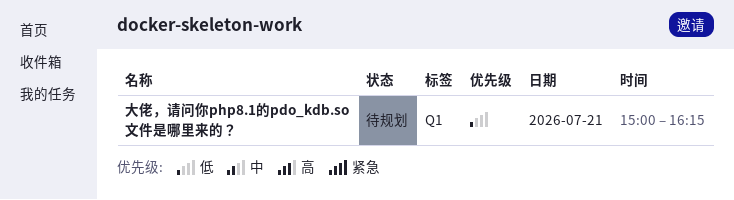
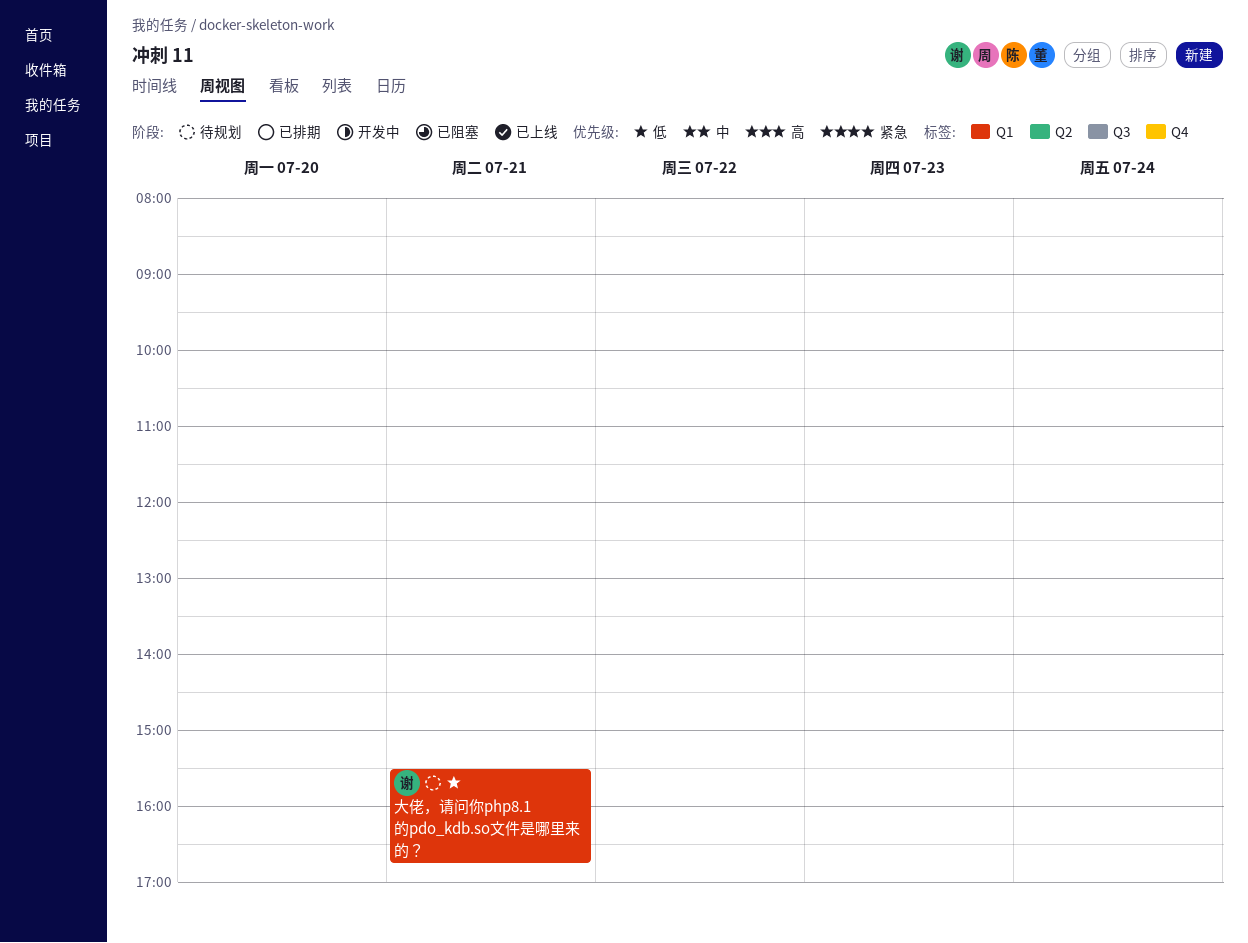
大佬，请问你php8.1的pdo_kdb.so文件是哪里来的？, begins: 15:00 -> 15:30
大佬，请问你php8.1的pdo_kdb.so文件是哪里来的？, ends: 16:15 -> 16:45

